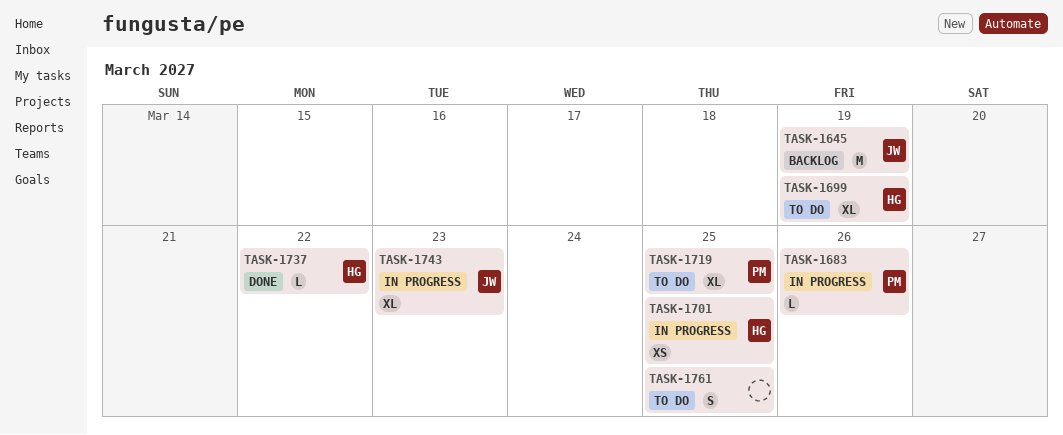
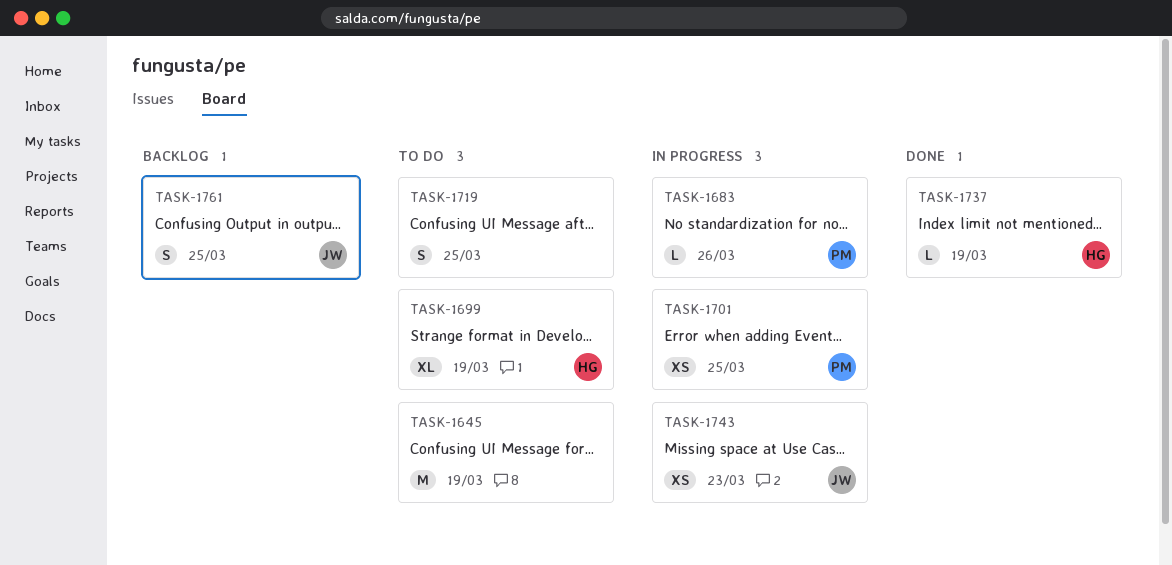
TASK-1645, status: Backlog -> To do
TASK-1645, owner: JW -> none
TASK-1701, owner: HG -> PM
TASK-1719, owner: PM -> none
TASK-1719, estimate: XL -> S
TASK-1737, due: Mar 22 -> Mar 19
TASK-1743, estimate: XL -> XS
TASK-1761, status: To do -> Backlog
TASK-1761, owner: none -> JW

